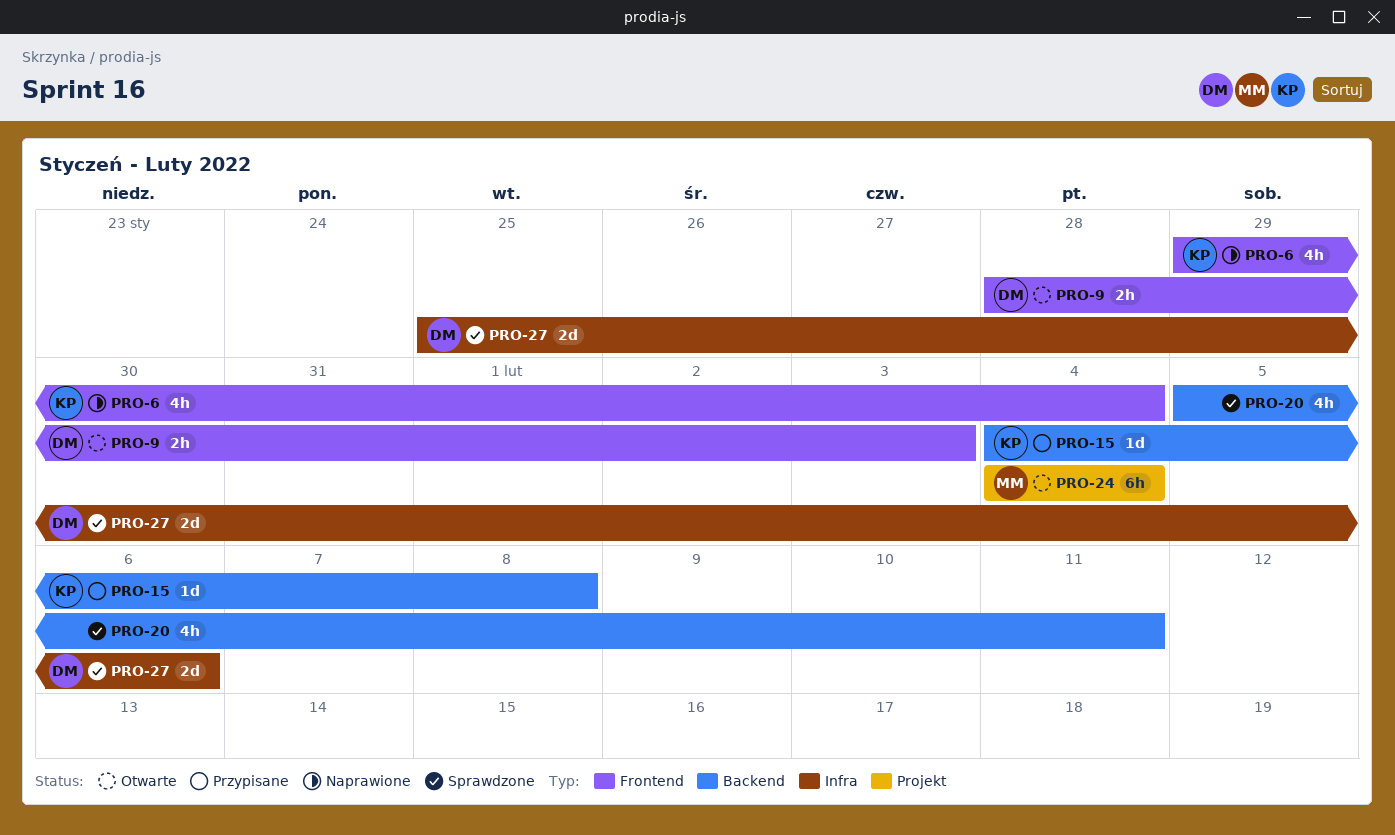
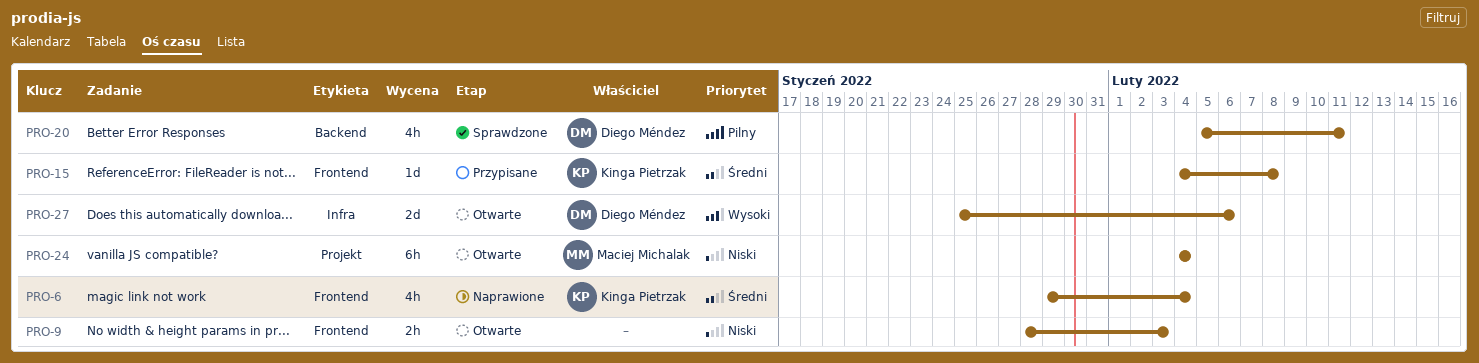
PRO-9, owner: Diego Méndez -> none
PRO-15, label: Backend -> Frontend
PRO-20, owner: none -> Diego Méndez
PRO-27, status: Sprawdzone -> Otwarte

